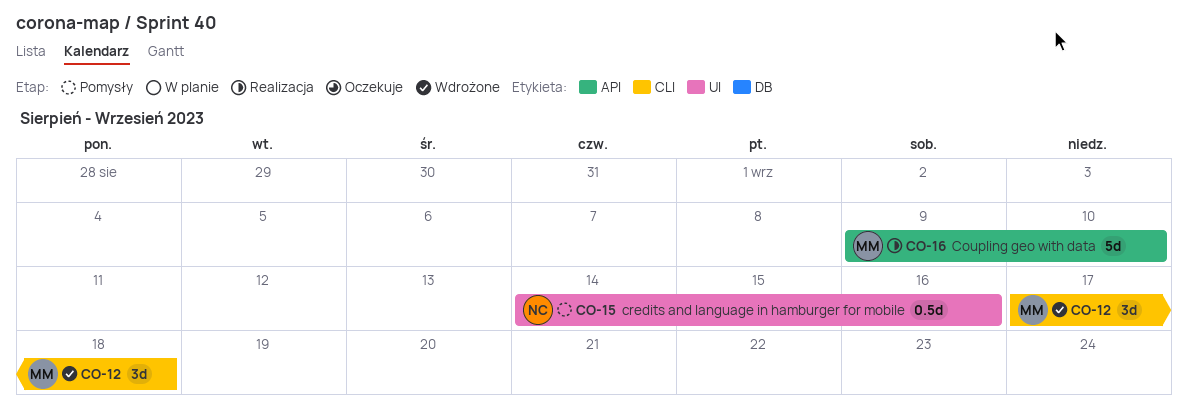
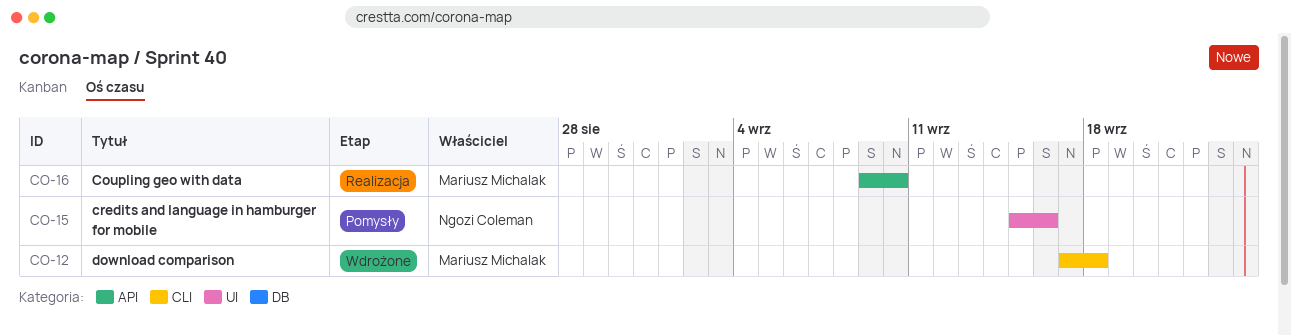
CO-15, start: Sep 14 -> Sep 15

